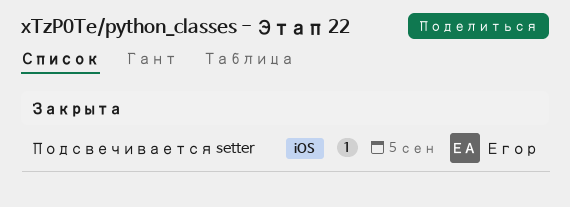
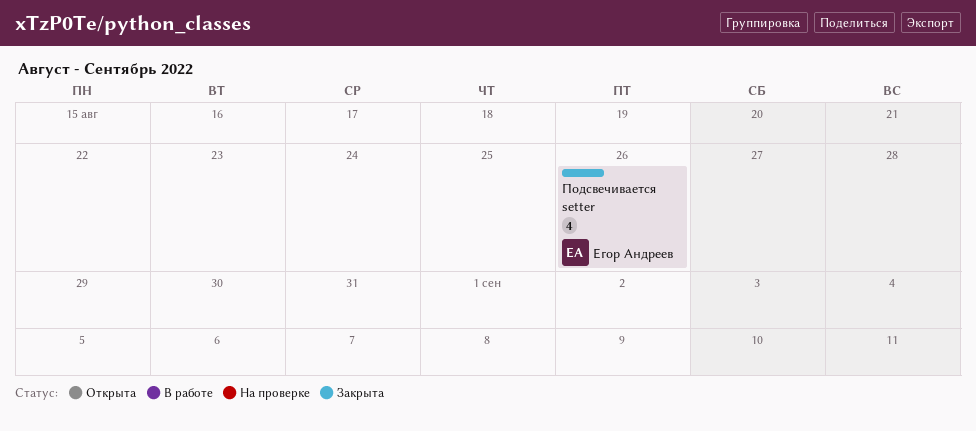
Подсвечивается setter, estimate: 1 -> 4
Подсвечивается setter, due: Sep 5 -> Aug 26

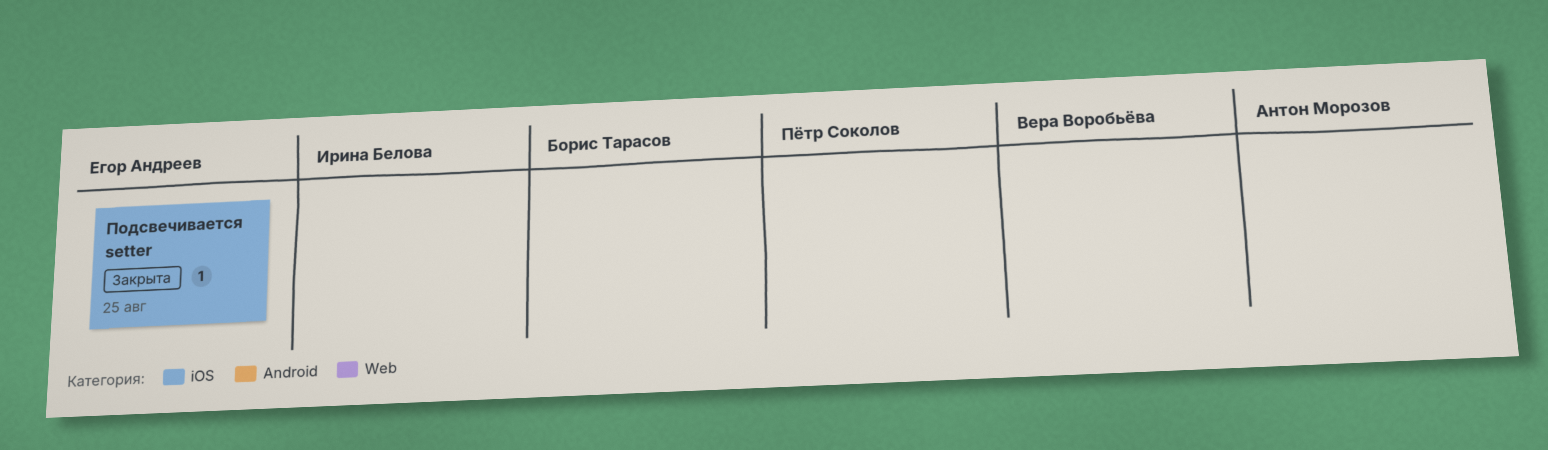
Подсвечивается setter, estimate: 4 -> 1
Подсвечивается setter, due: Aug 26 -> Aug 25

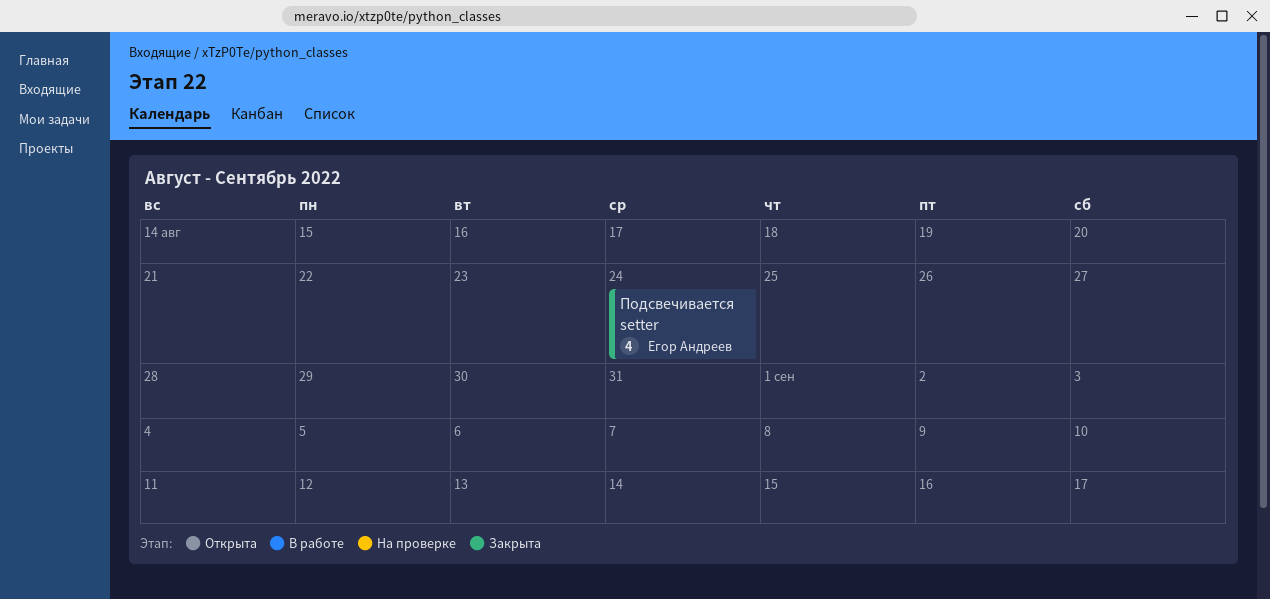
Подсвечивается setter, estimate: 1 -> 4
Подсвечивается setter, due: Aug 25 -> Aug 24

